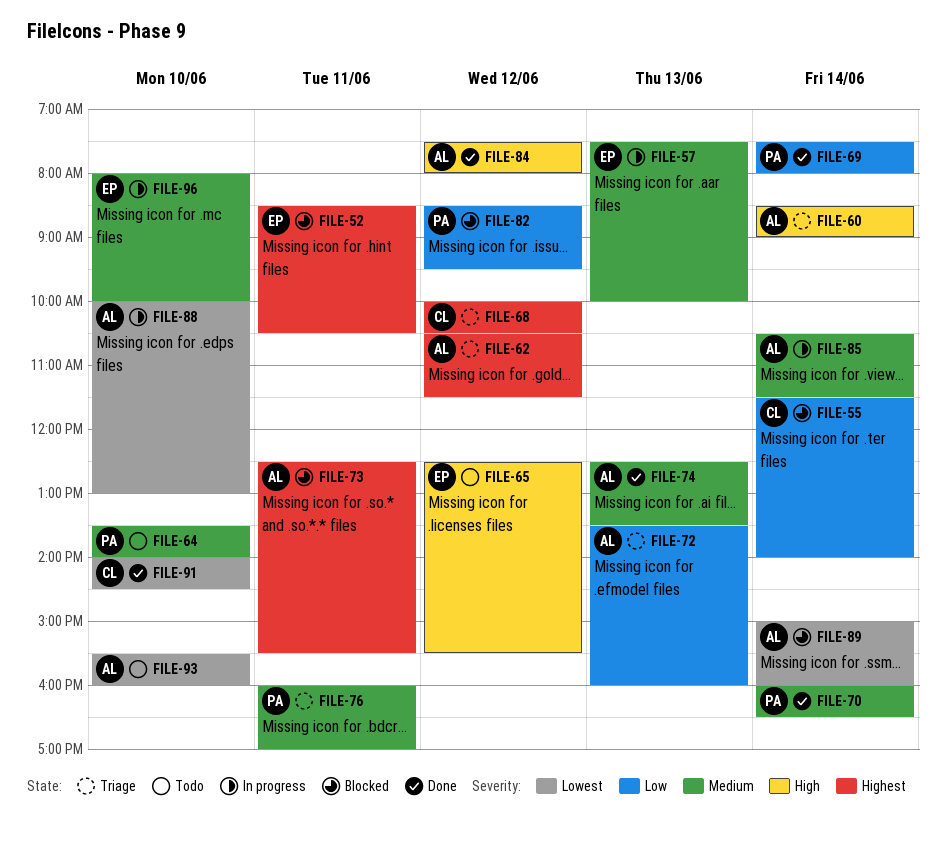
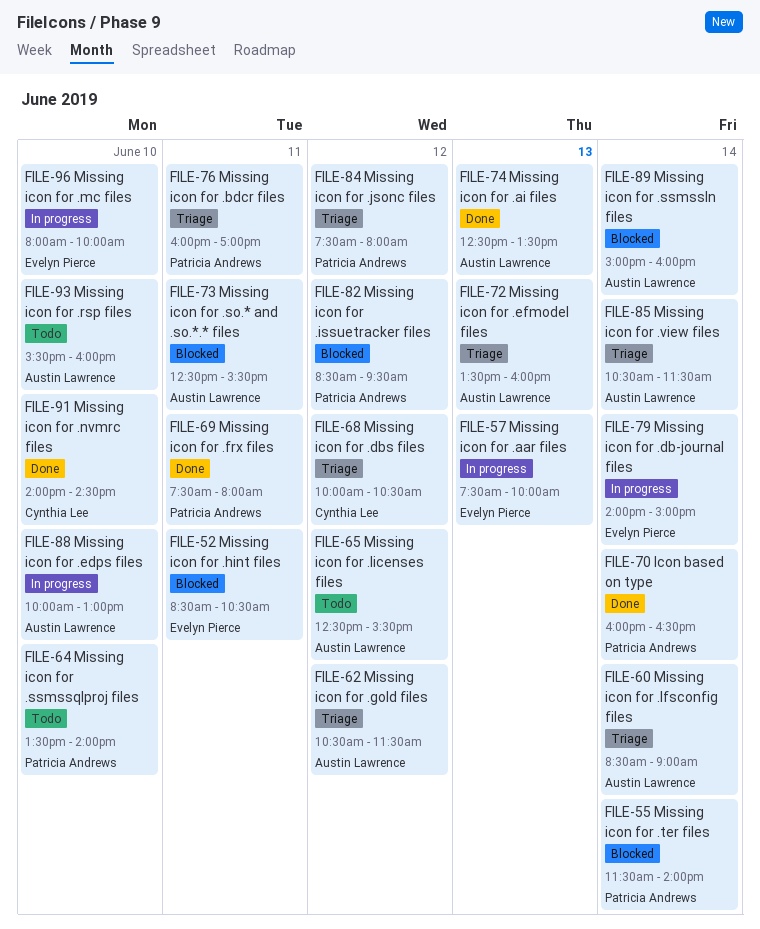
FILE-55, owner: Cynthia Lee -> Patricia Andrews
FILE-65, owner: Evelyn Pierce -> Austin Lawrence
FILE-69, day: Jun 14 -> Jun 11
FILE-79: none -> present
FILE-84, status: Done -> Triage
FILE-84, owner: Austin Lawrence -> Patricia Andrews
FILE-85, status: In progress -> Triage

